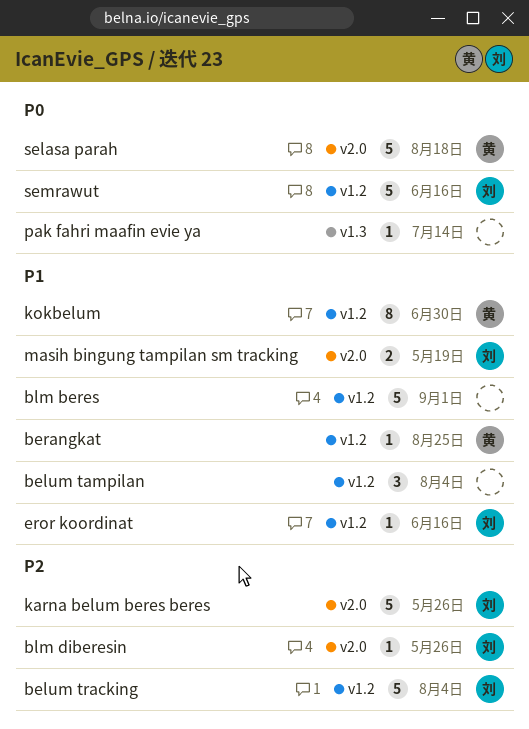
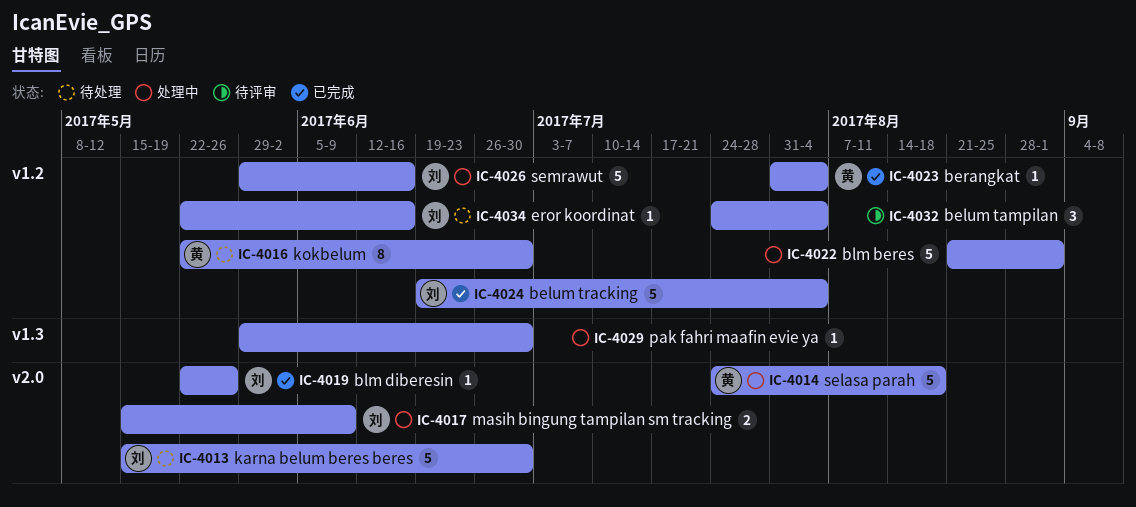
berangkat, due: Aug 25 -> Aug 4
karna belum beres beres, due: May 26 -> Jun 30
masih bingung tampilan sm tracking, due: May 19 -> Jun 9
pak fahri maafin evie ya, due: Jul 14 -> Jun 30

